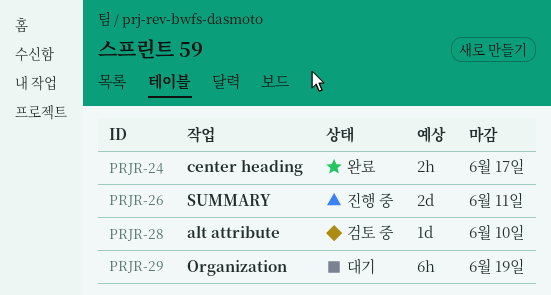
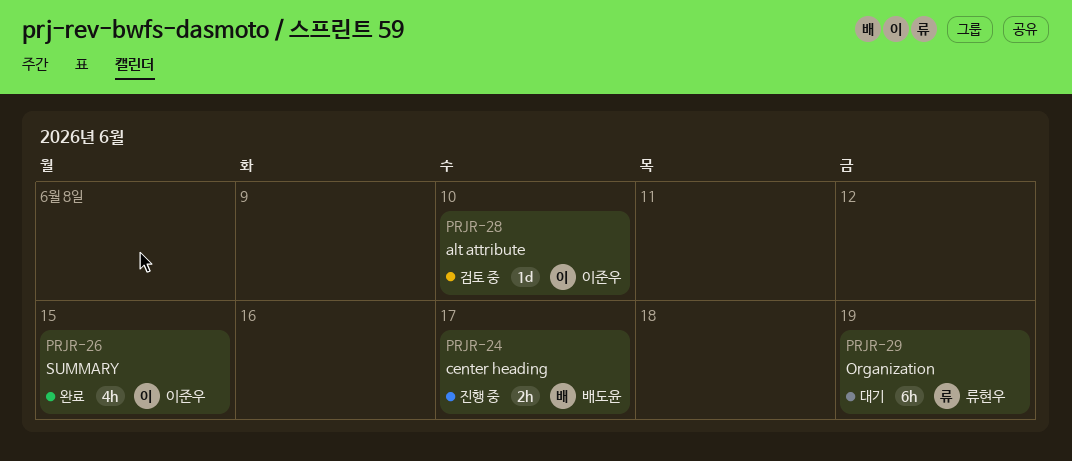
PRJR-24, status: 완료 -> 진행 중
PRJR-26, status: 진행 중 -> 완료
PRJR-26, estimate: 2d -> 4h
PRJR-26, due: Jun 11 -> Jun 15

